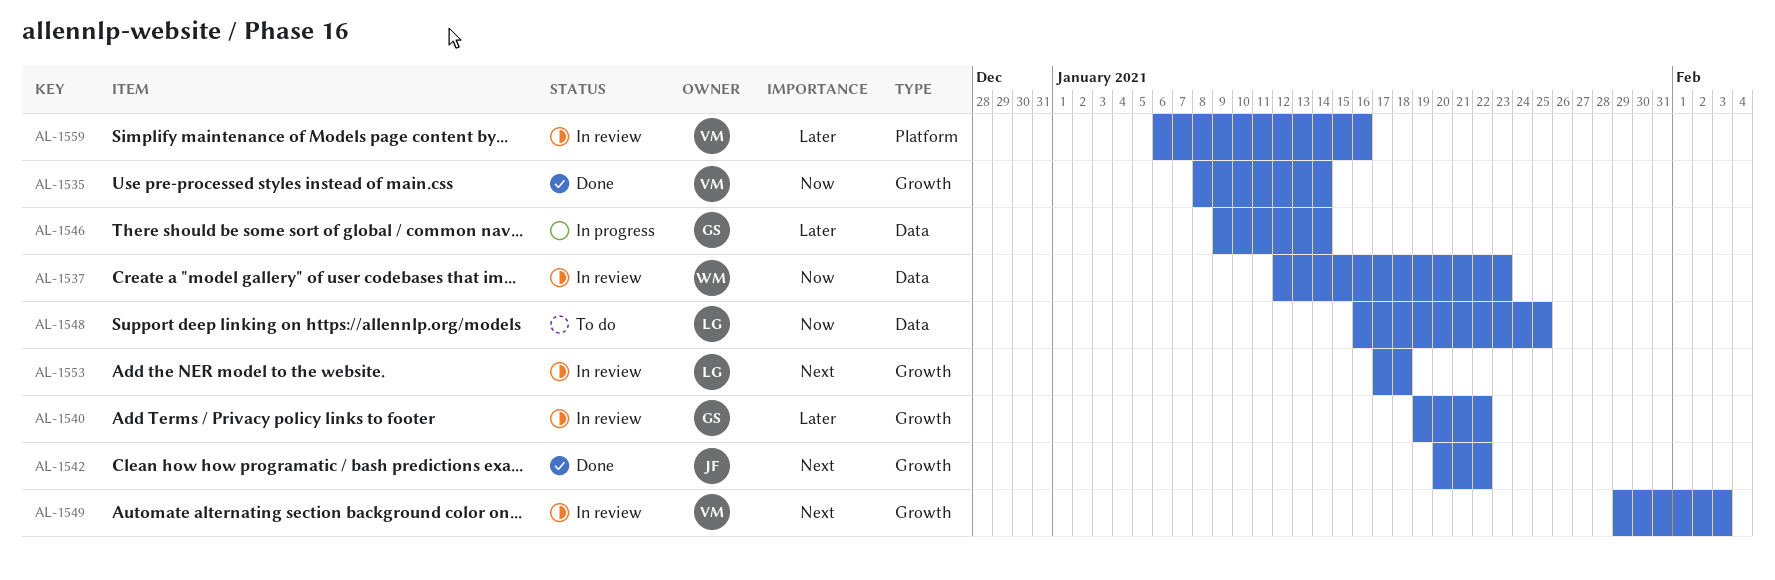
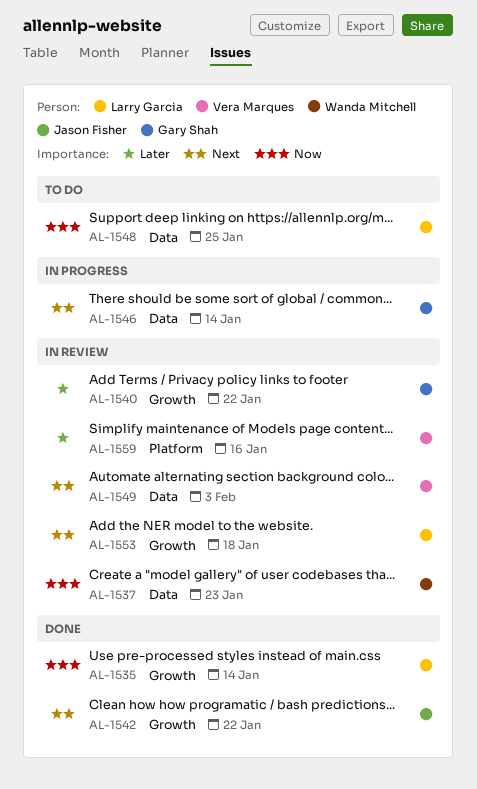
AL-1535, owner: Vera Marques -> Larry Garcia
AL-1546, priority: Later -> Next
AL-1549, label: Growth -> Data

